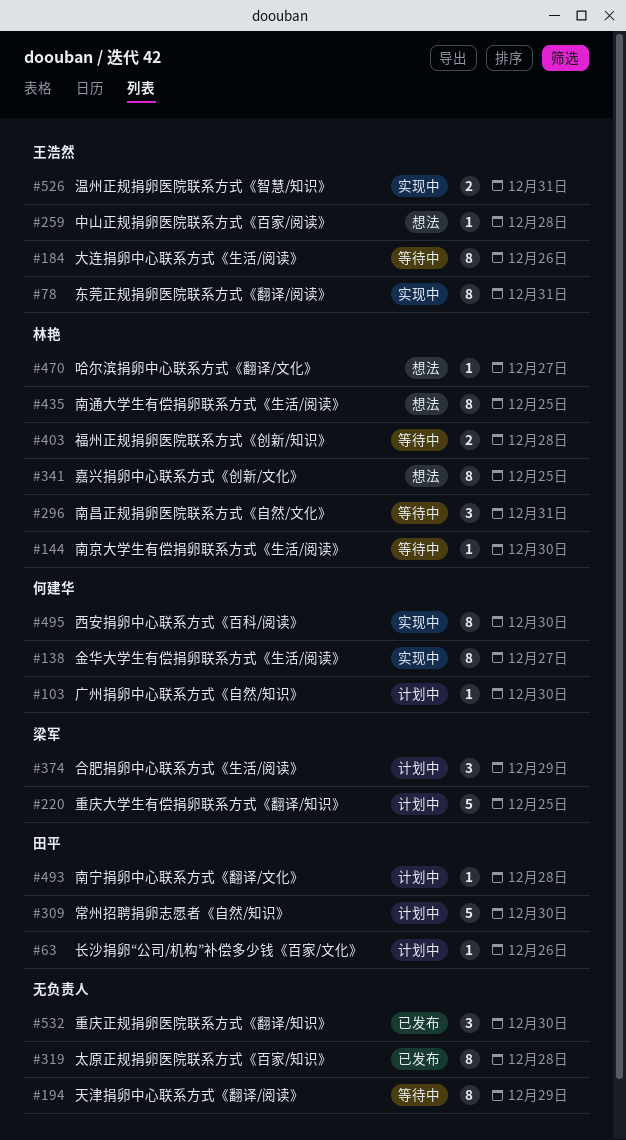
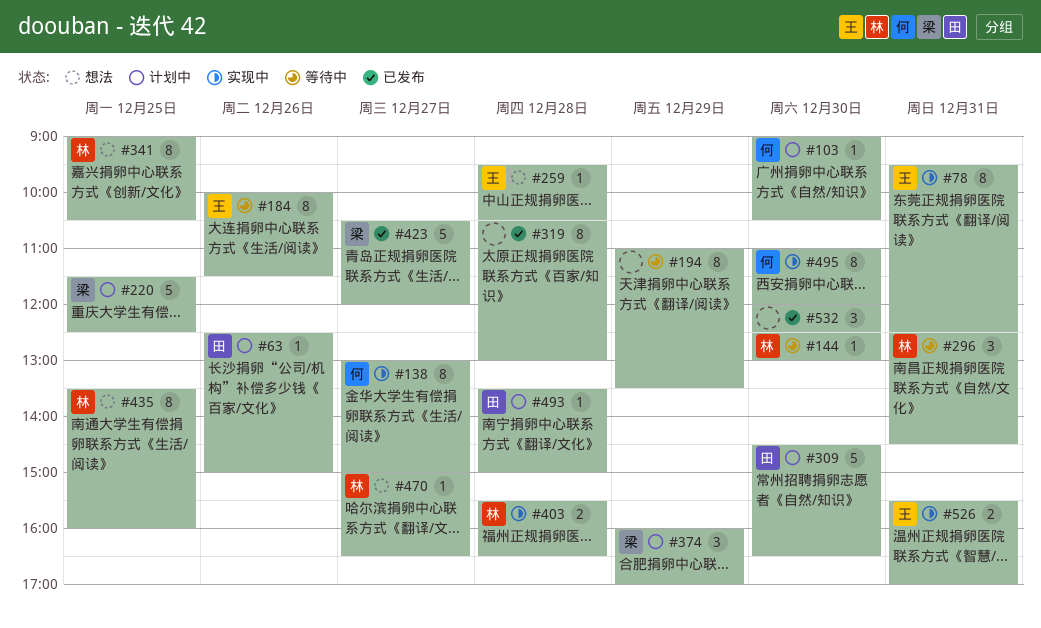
#403, status: 等待中 -> 实现中
#423: none -> present

